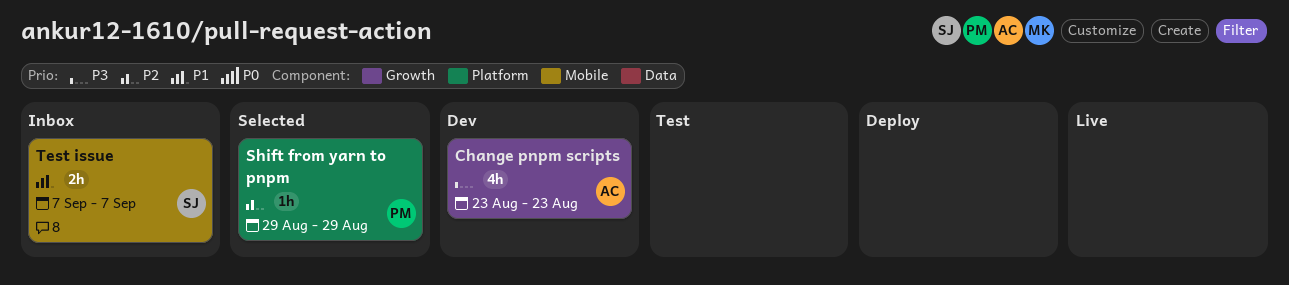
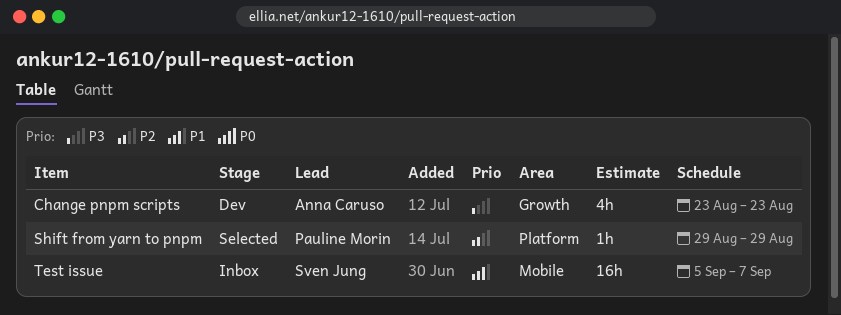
Test issue, estimate: 2h -> 16h
Test issue, start: Sep 7 -> Sep 5

